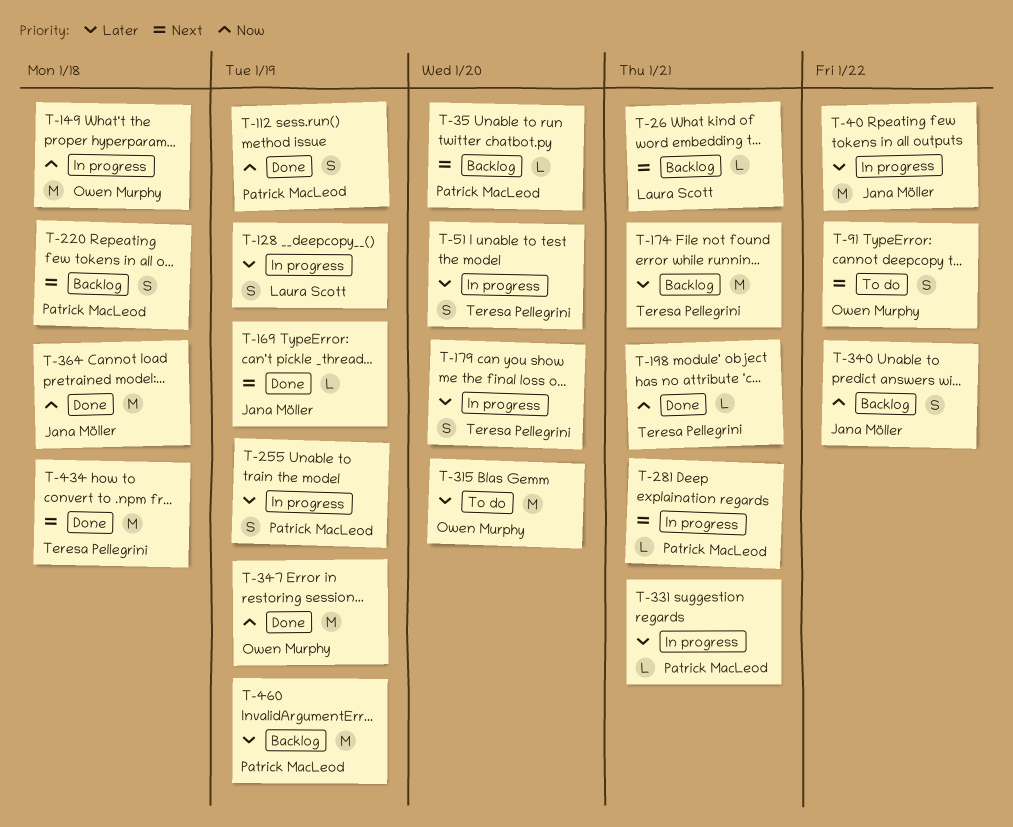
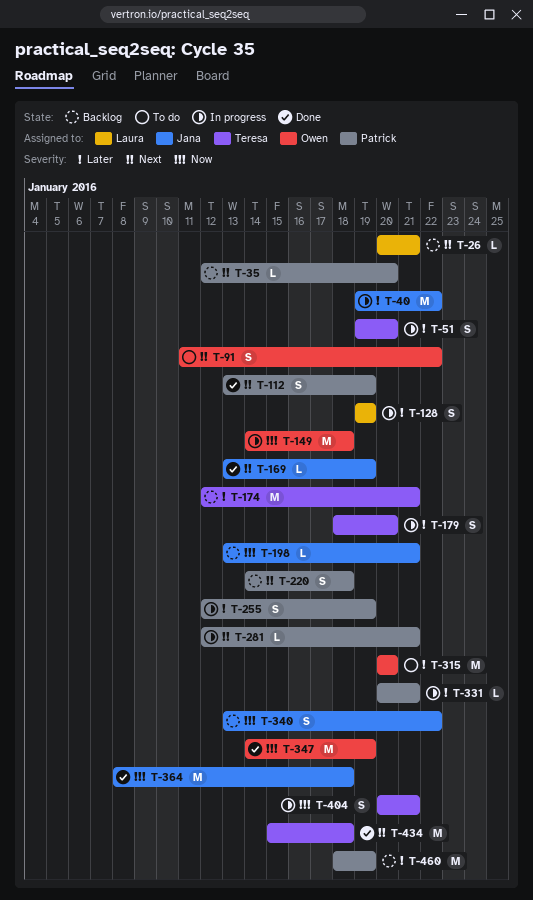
T-112, priority: Now -> Next
T-198, status: Done -> Backlog
T-198, owner: Teresa Pellegrini -> Jana Möller
T-404: none -> present

